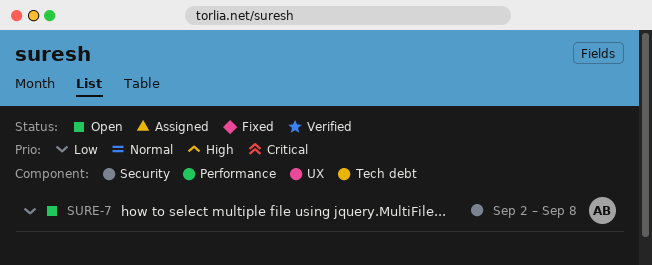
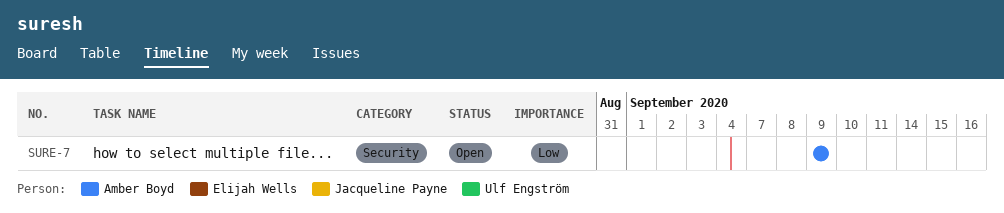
SURE-7, start: Sep 2 -> Sep 9
SURE-7, due: Sep 8 -> Sep 9

